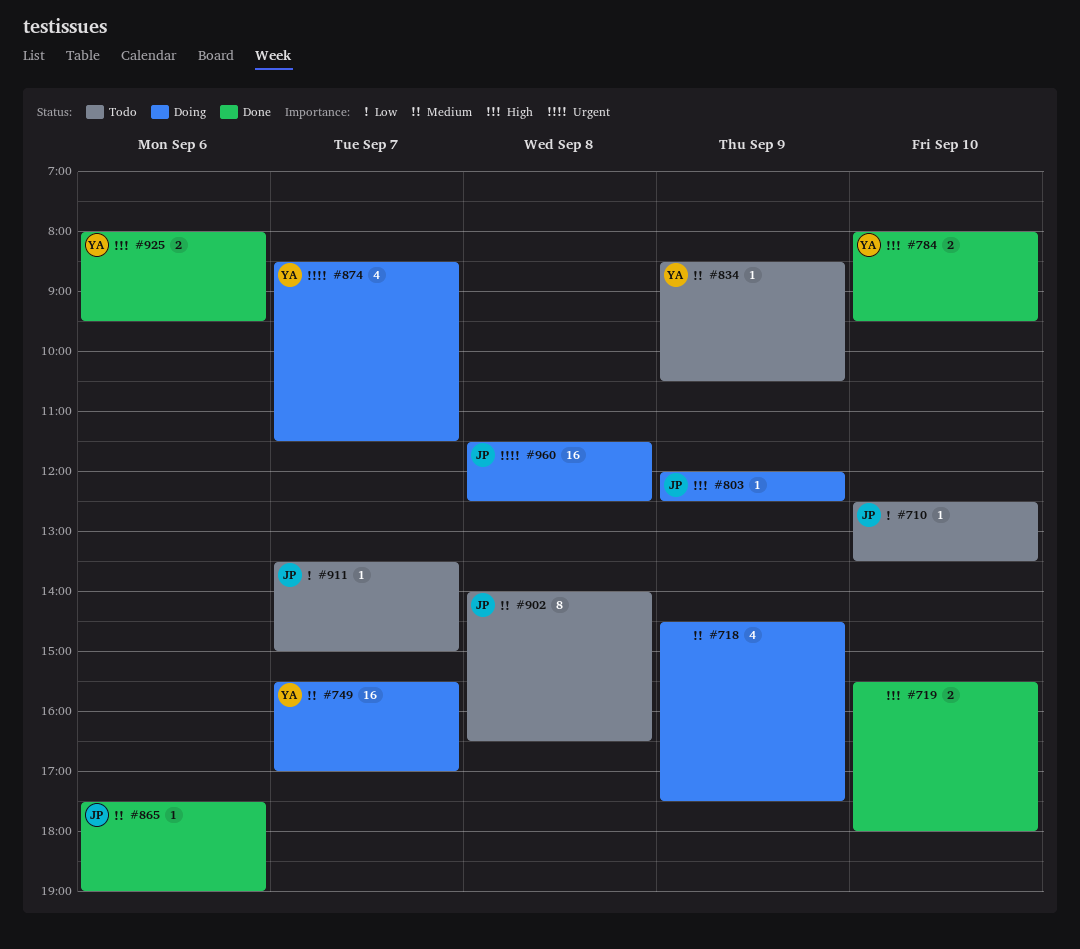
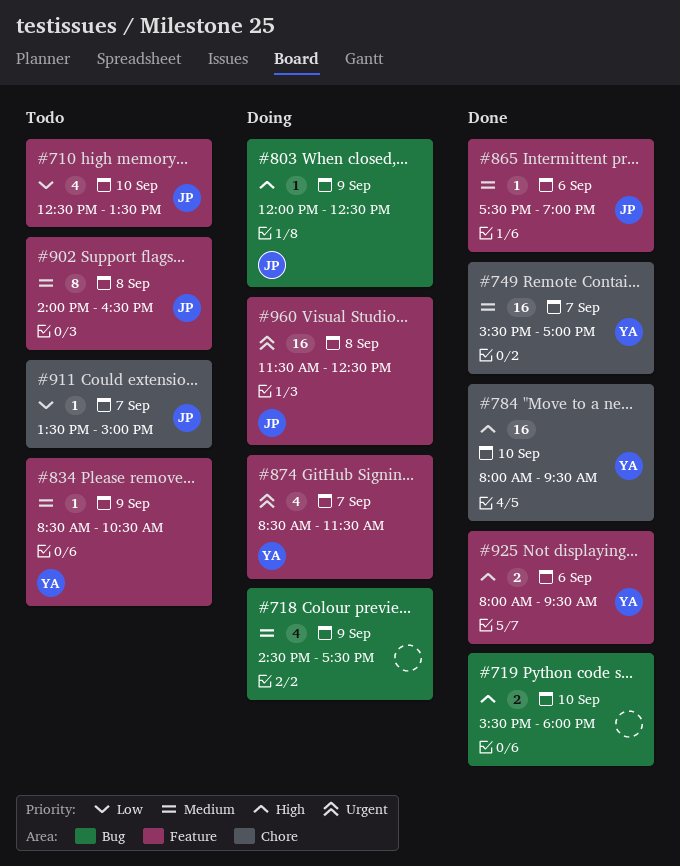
#710, estimate: 1 -> 4
#749, status: Doing -> Done
#784, estimate: 2 -> 16

